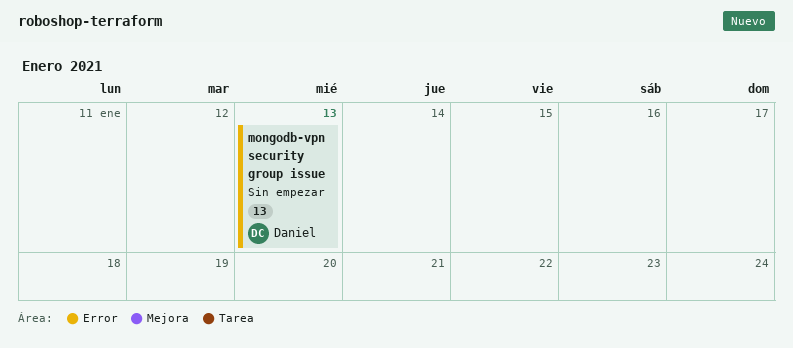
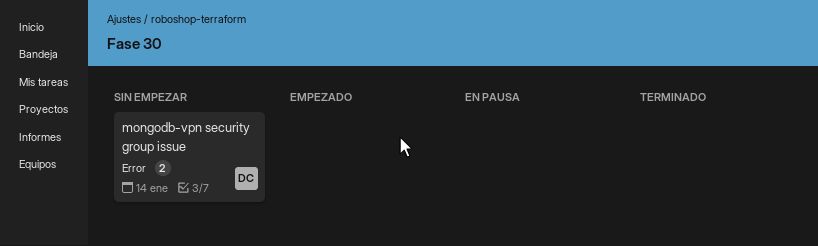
mongodb-vpn security group issue, estimate: 13 -> 2
mongodb-vpn security group issue, due: Jan 13 -> Jan 14

